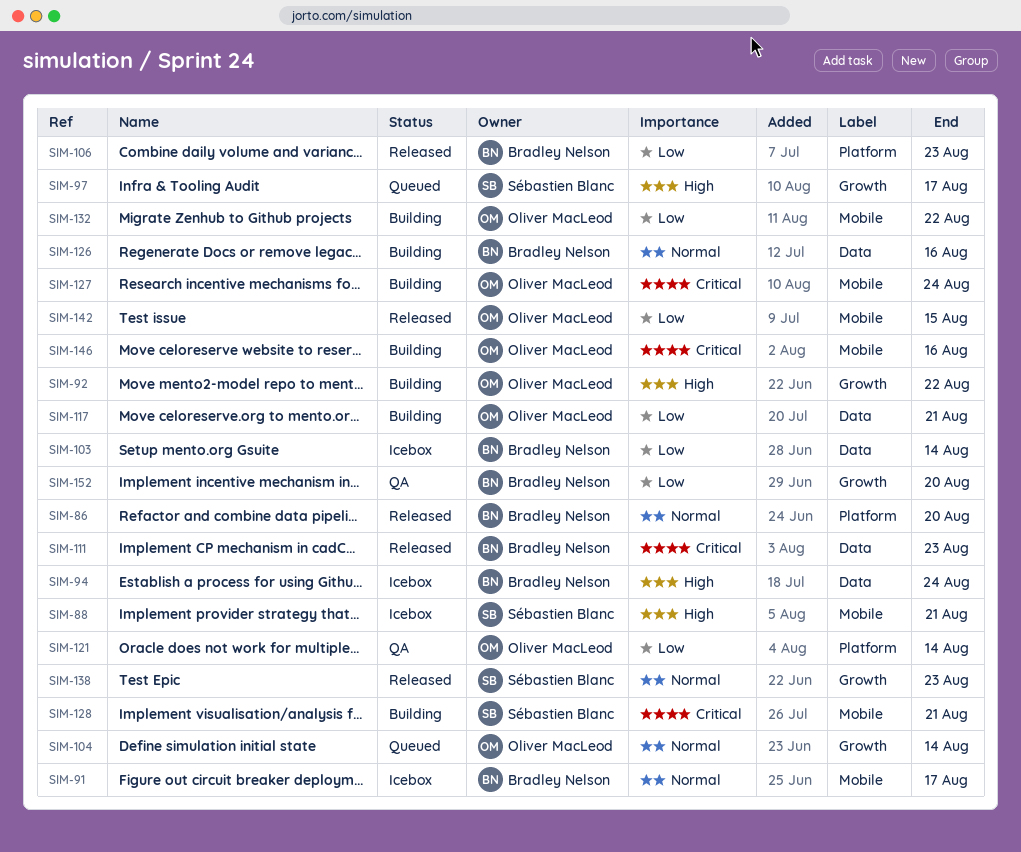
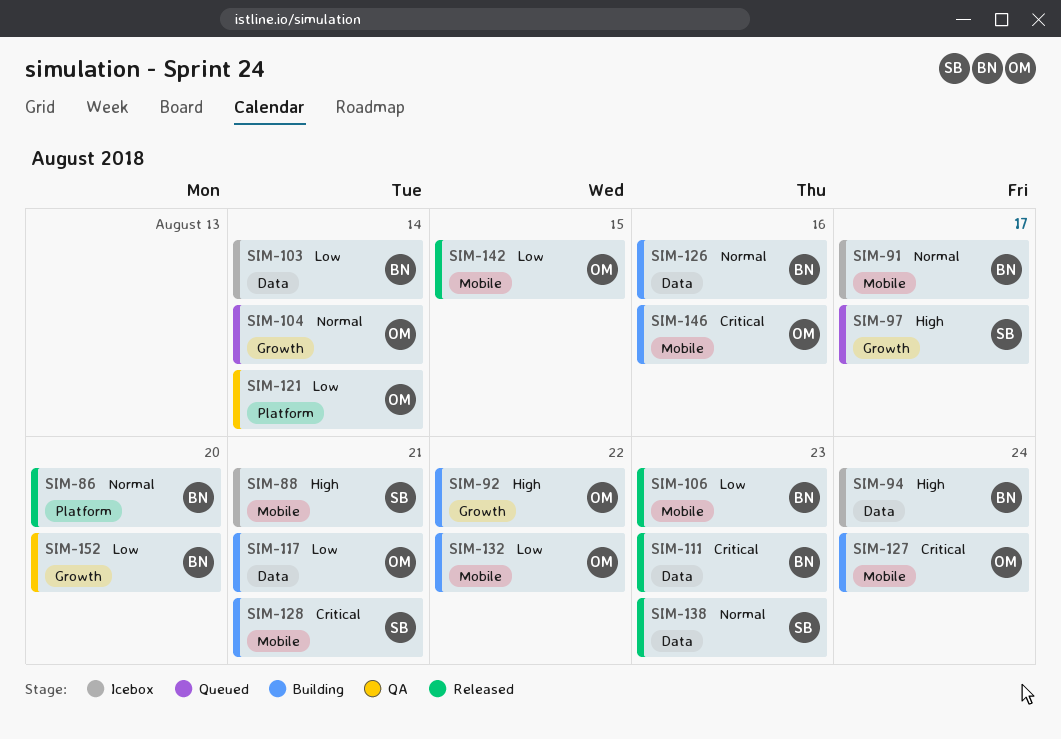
SIM-106, label: Platform -> Mobile
SIM-138, label: Growth -> Data

